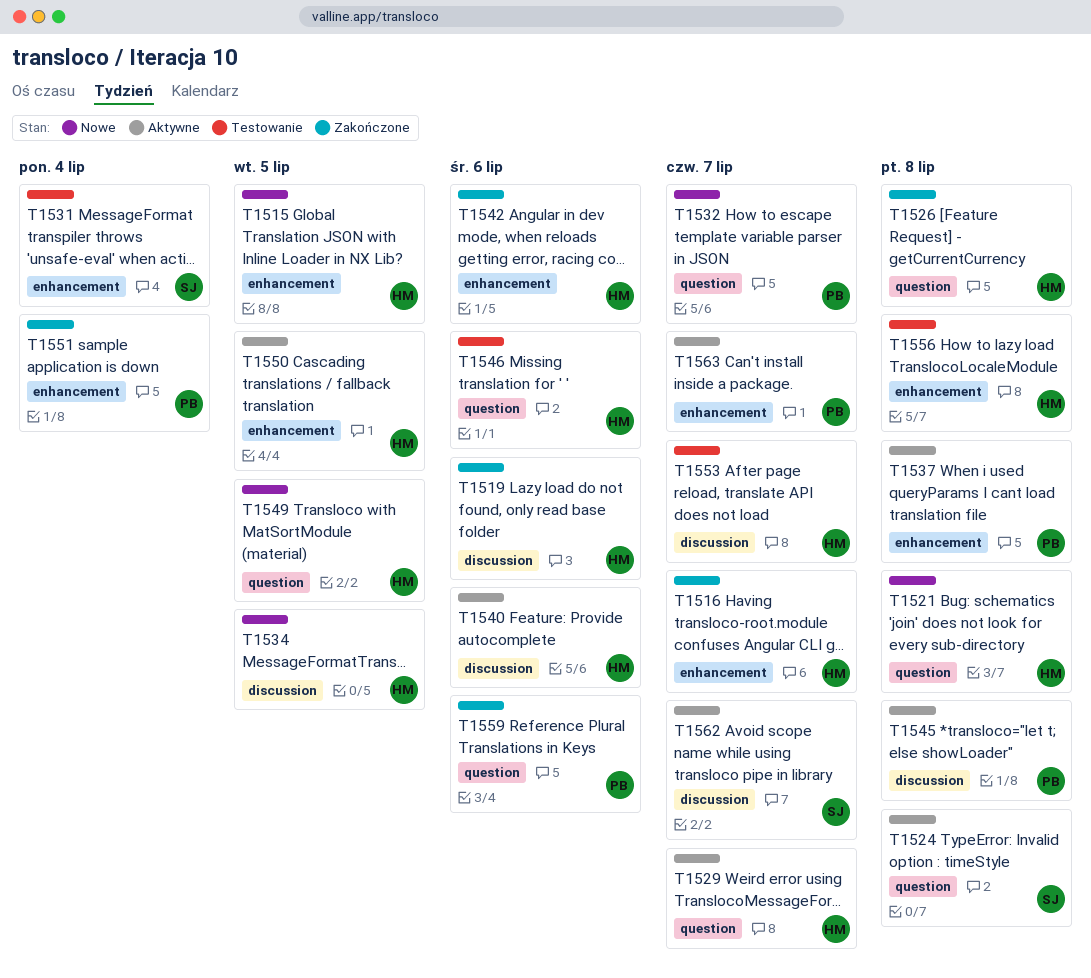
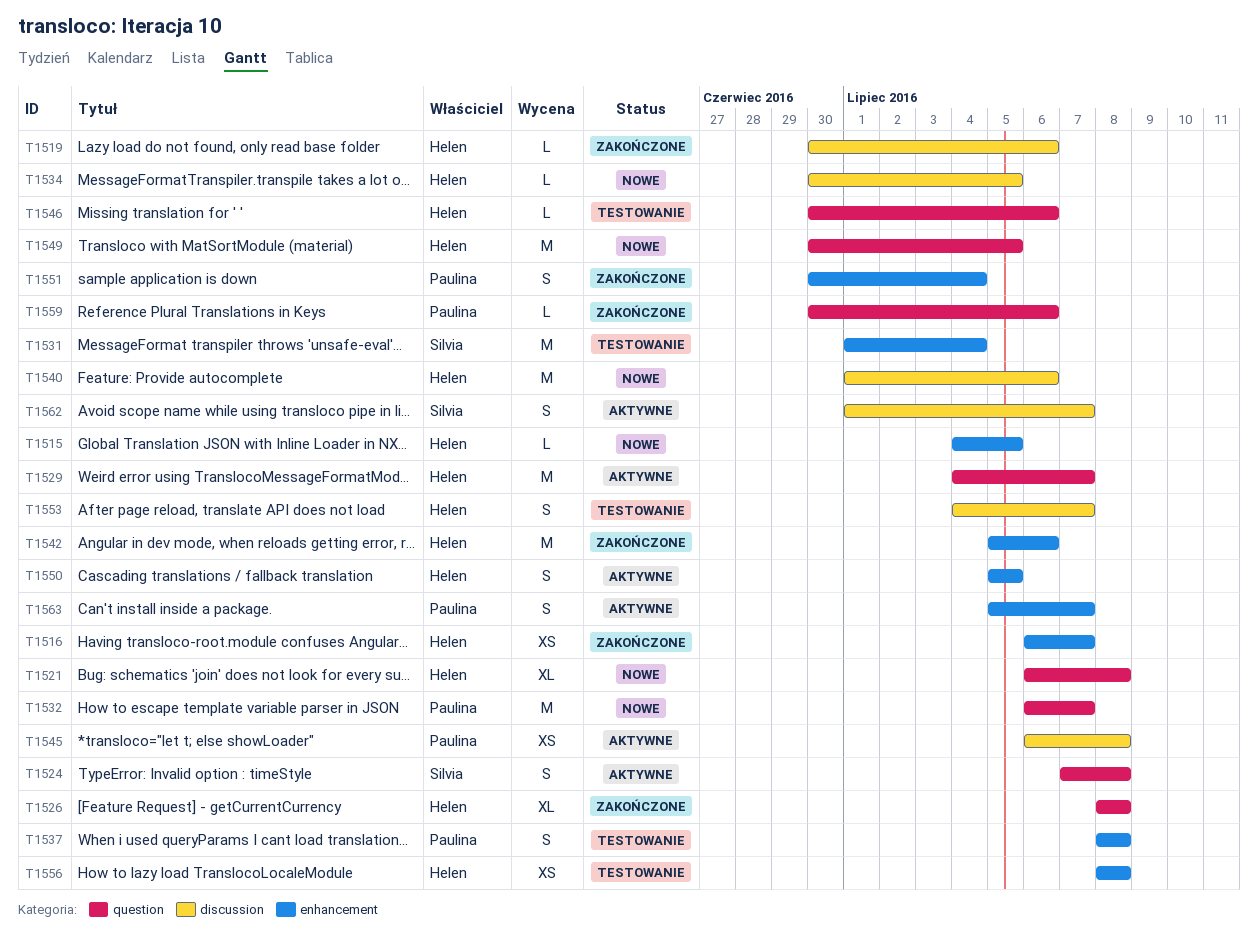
T1537, status: Aktywne -> Testowanie
T1540, status: Aktywne -> Nowe

